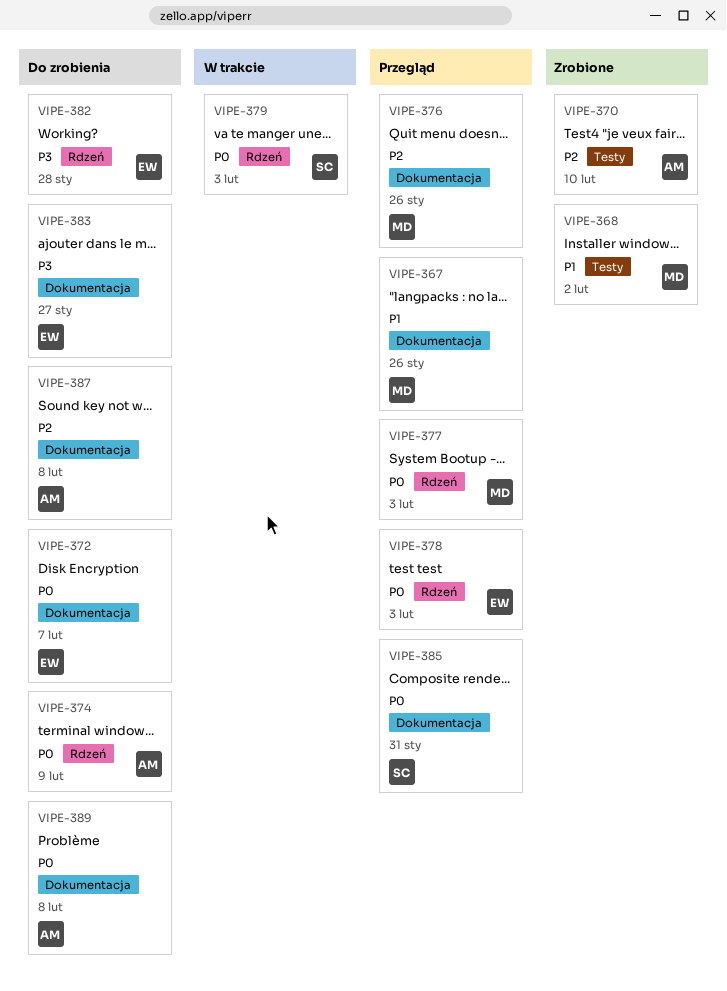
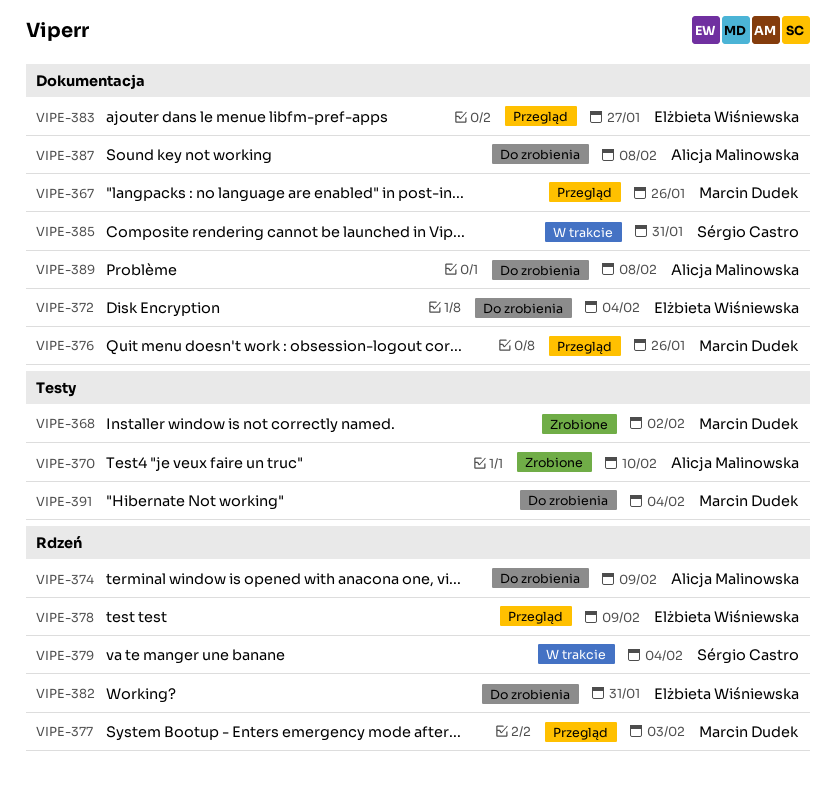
VIPE-372, due: Feb 7 -> Feb 4
VIPE-378, due: Feb 3 -> Feb 9
VIPE-379, due: Feb 3 -> Feb 4
VIPE-382, due: Jan 28 -> Jan 31
VIPE-383, status: Do zrobienia -> Przegląd
VIPE-385, status: Przegląd -> W trakcie
VIPE-391: none -> present

